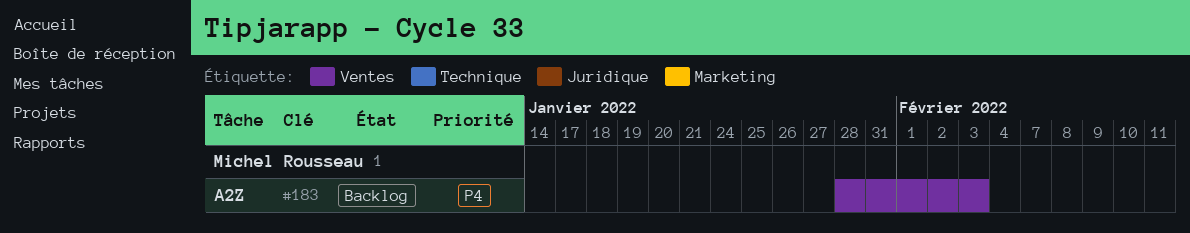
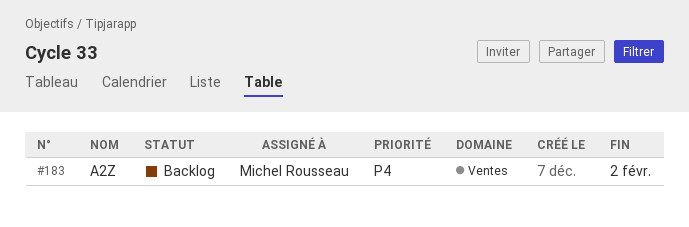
#183, due: Feb 3 -> Feb 2

